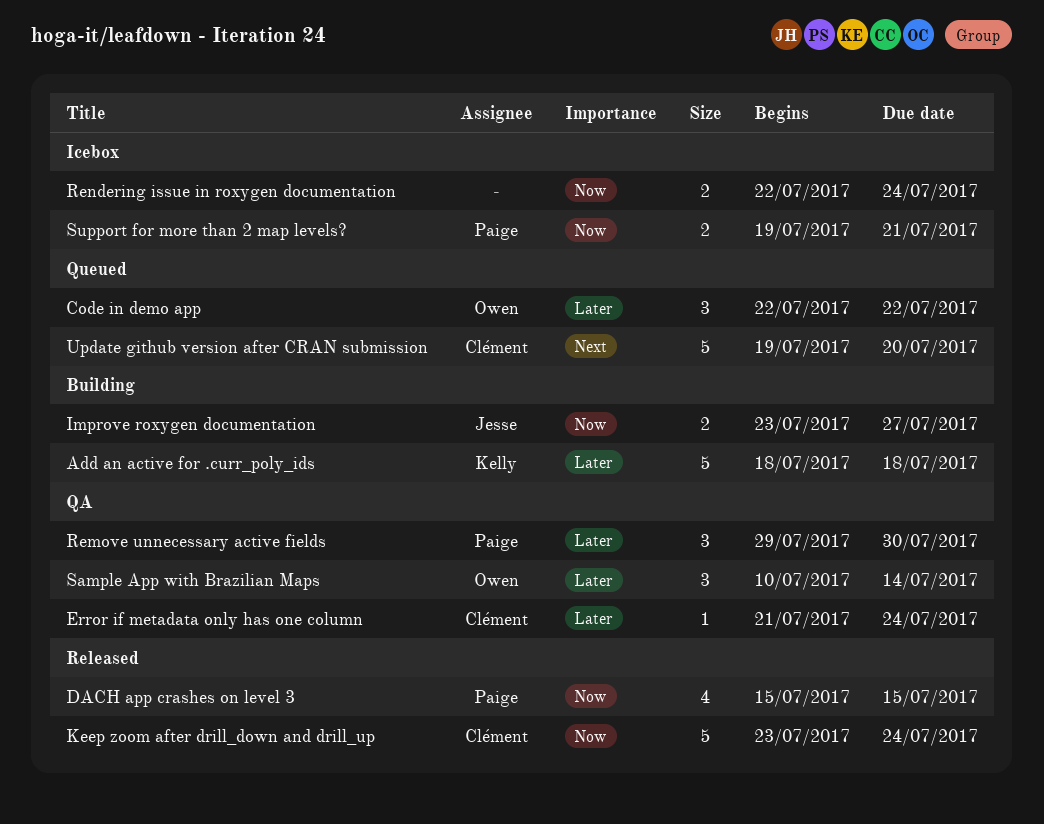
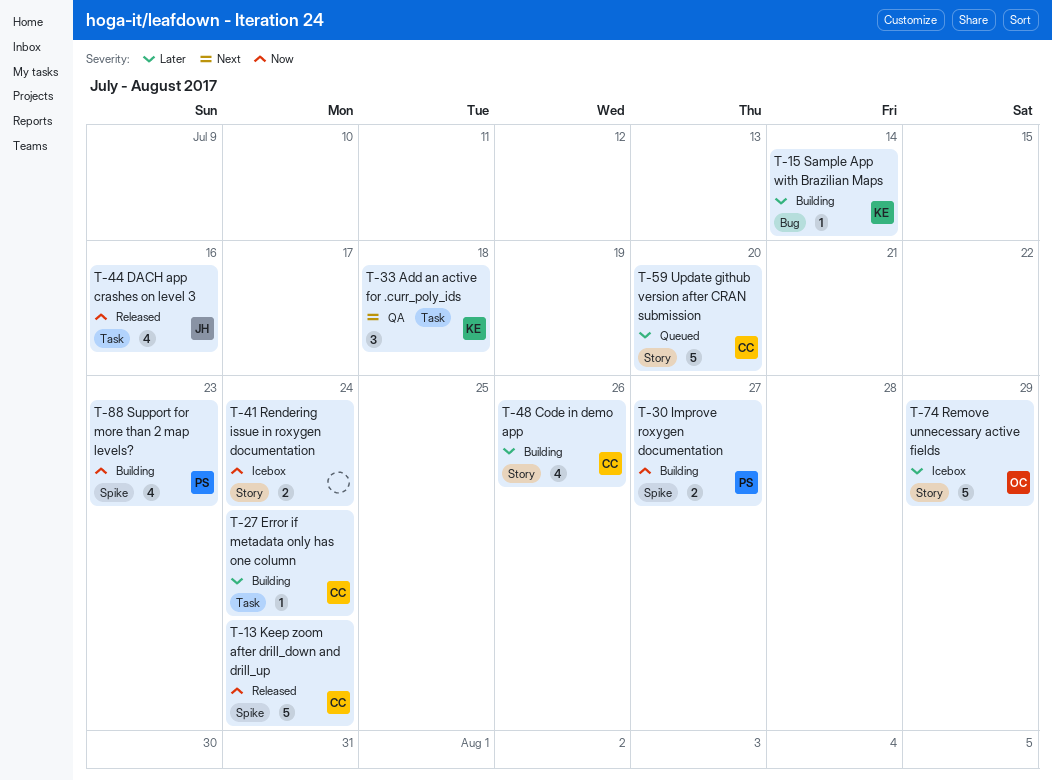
Add an active for .curr_poly_ids, status: Building -> QA
Add an active for .curr_poly_ids, priority: Later -> Next
Add an active for .curr_poly_ids, estimate: 5 -> 3
Code in demo app, status: Queued -> Building
Code in demo app, owner: Owen -> Clément
Code in demo app, estimate: 3 -> 4
Code in demo app, due: Jul 22 -> Jul 26
DACH app crashes on level 3, owner: Paige -> Jesse
DACH app crashes on level 3, due: Jul 15 -> Jul 16
Error if metadata only has one column, status: QA -> Building
Improve roxygen documentation, owner: Jesse -> Paige
Remove unnecessary active fields, status: QA -> Icebox
Remove unnecessary active fields, owner: Paige -> Owen
Remove unnecessary active fields, estimate: 3 -> 5
Remove unnecessary active fields, due: Jul 30 -> Jul 29
Sample App with Brazilian Maps, status: QA -> Building
Sample App with Brazilian Maps, owner: Owen -> Kelly
Sample App with Brazilian Maps, estimate: 3 -> 1
Support for more than 2 map levels?, status: Icebox -> Building
Support for more than 2 map levels?, estimate: 2 -> 4
Support for more than 2 map levels?, due: Jul 21 -> Jul 23
Update github version after CRAN submission, priority: Next -> Later

